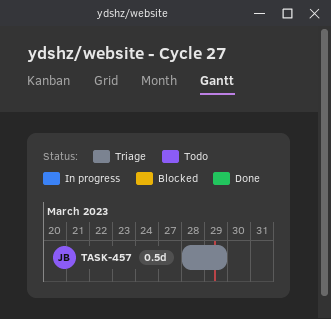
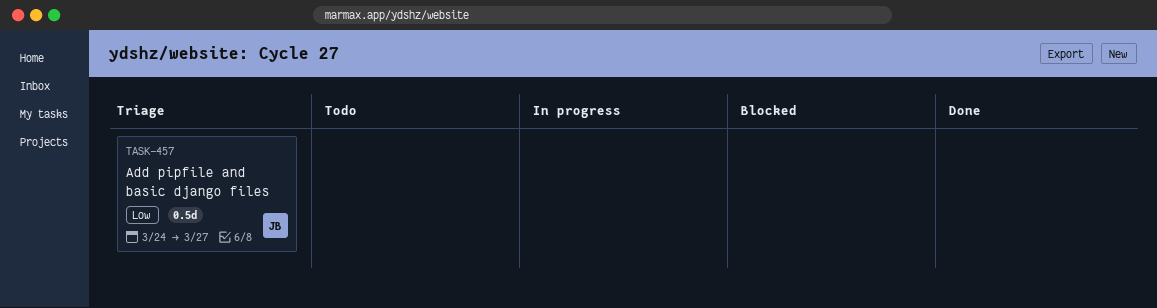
TASK-457, start: Mar 28 -> Mar 24
TASK-457, due: Mar 29 -> Mar 27

